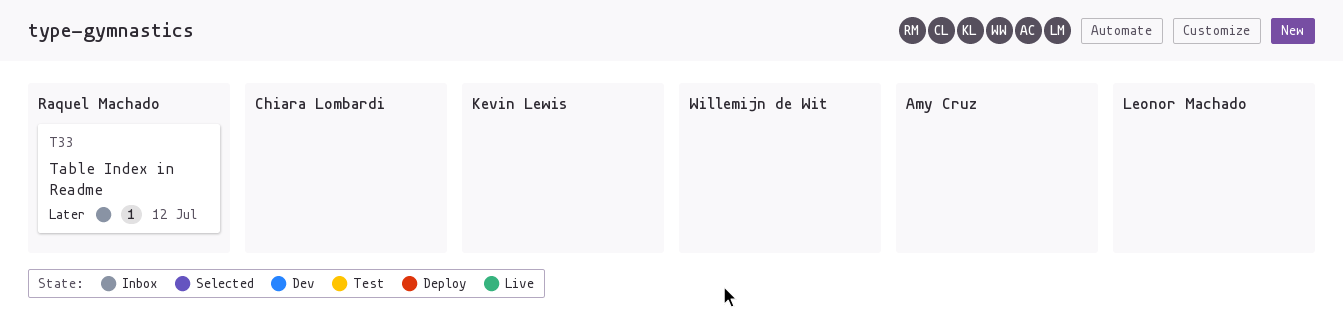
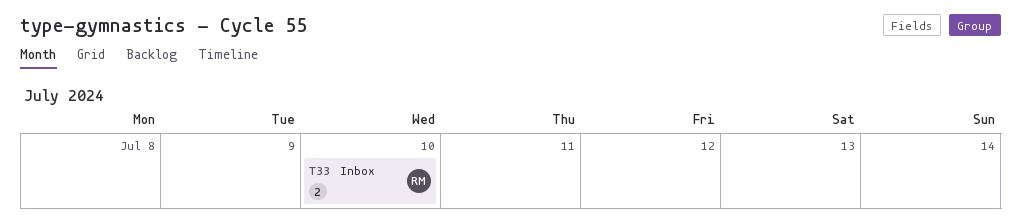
T33, estimate: 1 -> 2
T33, due: Jul 12 -> Jul 10

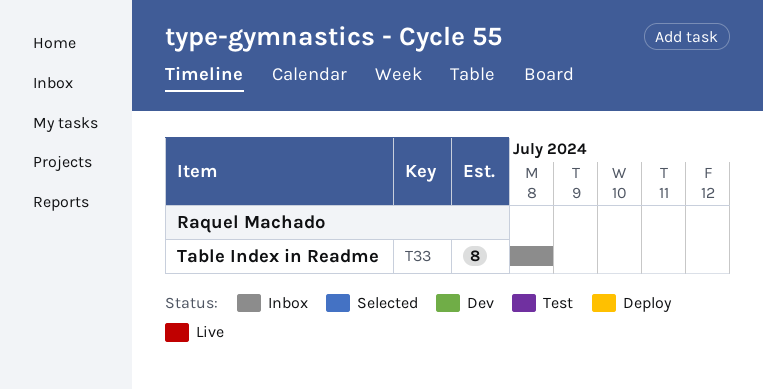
T33, estimate: 2 -> 8
T33, due: Jul 10 -> Jul 8

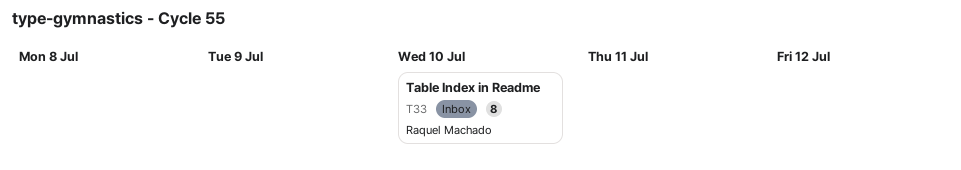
T33, due: Jul 8 -> Jul 10

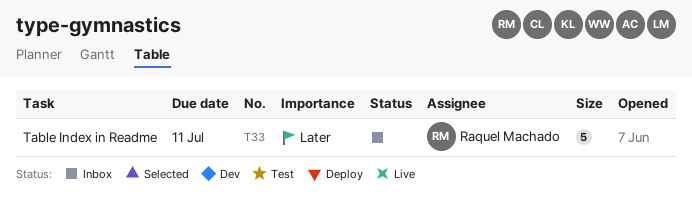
T33, estimate: 8 -> 5
T33, due: Jul 10 -> Jul 11

